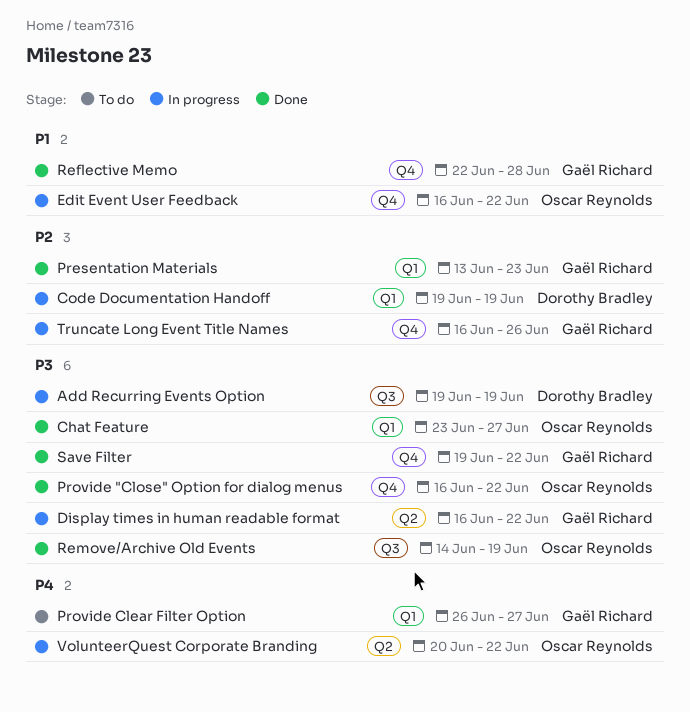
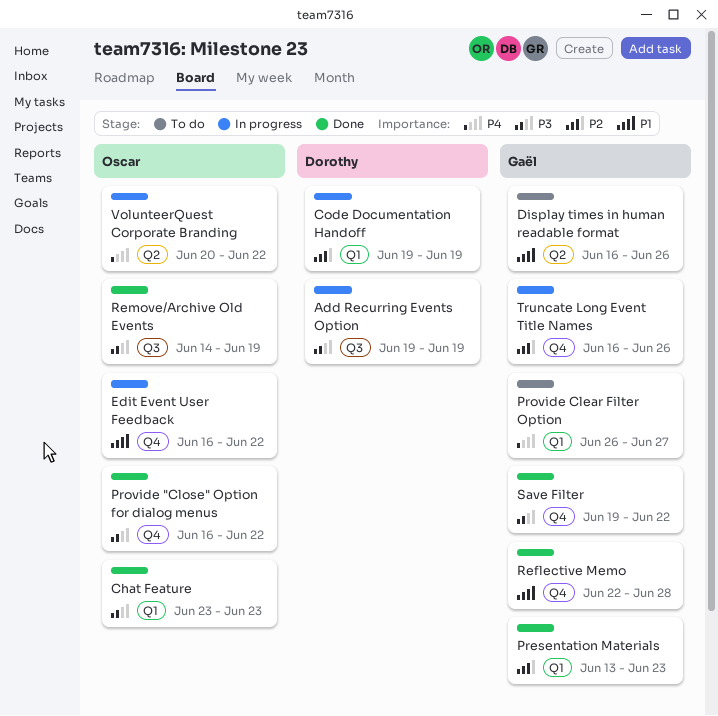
Chat Feature, due: Jun 27 -> Jun 23
Display times in human readable format, status: In progress -> To do
Display times in human readable format, priority: P3 -> P1
Display times in human readable format, due: Jun 22 -> Jun 26

